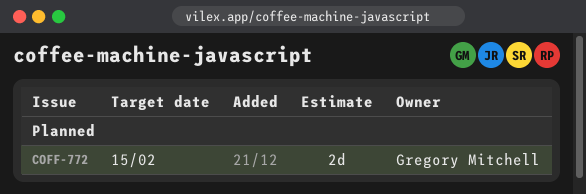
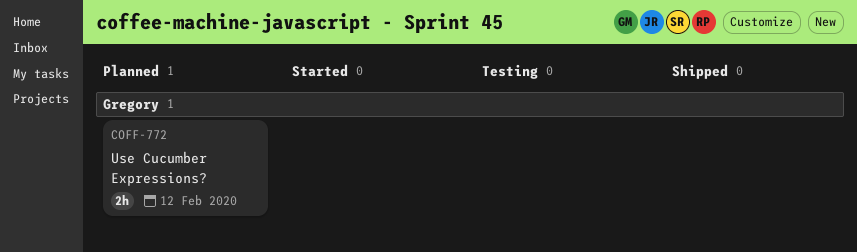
COFF-772, estimate: 2d -> 2h
COFF-772, due: Feb 15 -> Feb 12

